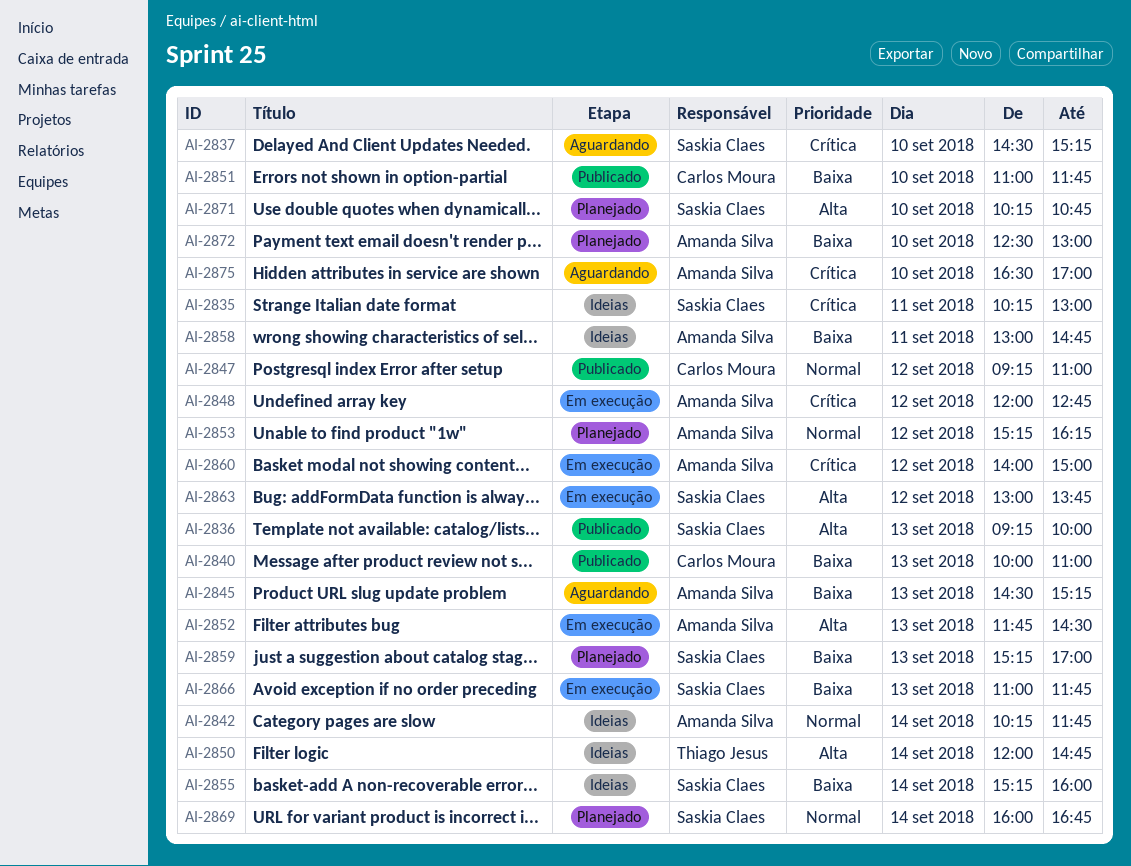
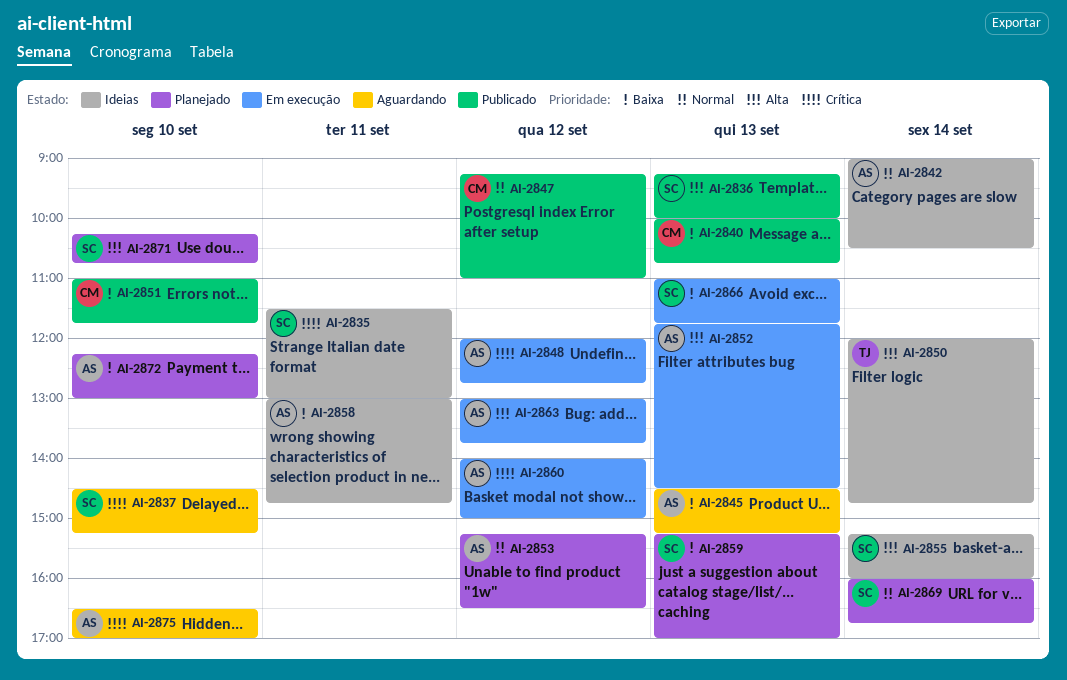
AI-2835, begins: 10:15 -> 11:30
AI-2840, ends: 11:00 -> 10:45
AI-2842, begins: 10:15 -> 09:00
AI-2842, ends: 11:45 -> 10:30
AI-2853, ends: 16:15 -> 16:30
AI-2855, priority: Baixa -> Alta
AI-2863, owner: Saskia Claes -> Amanda Silva
AI-2872, begins: 12:30 -> 12:15

